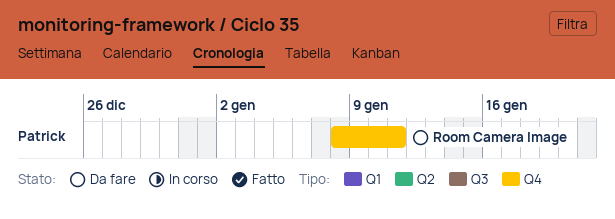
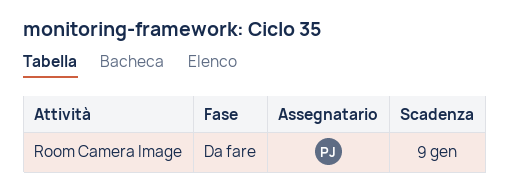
Room Camera Image, due: Jan 11 -> Jan 9

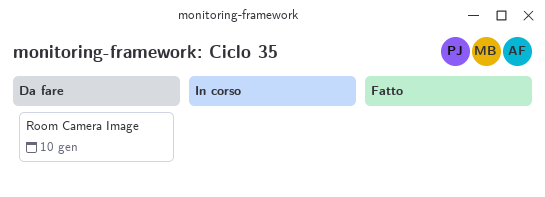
Room Camera Image, due: Jan 9 -> Jan 10

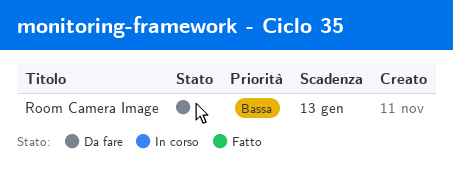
Room Camera Image, due: Jan 10 -> Jan 13

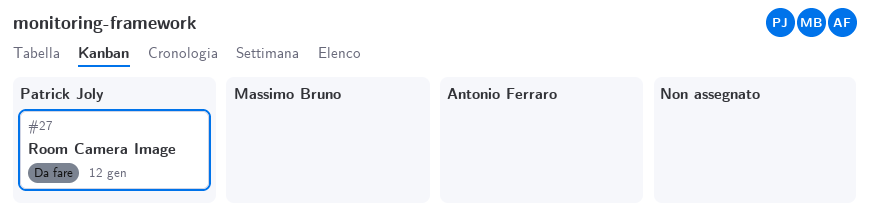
Room Camera Image, due: Jan 13 -> Jan 12

